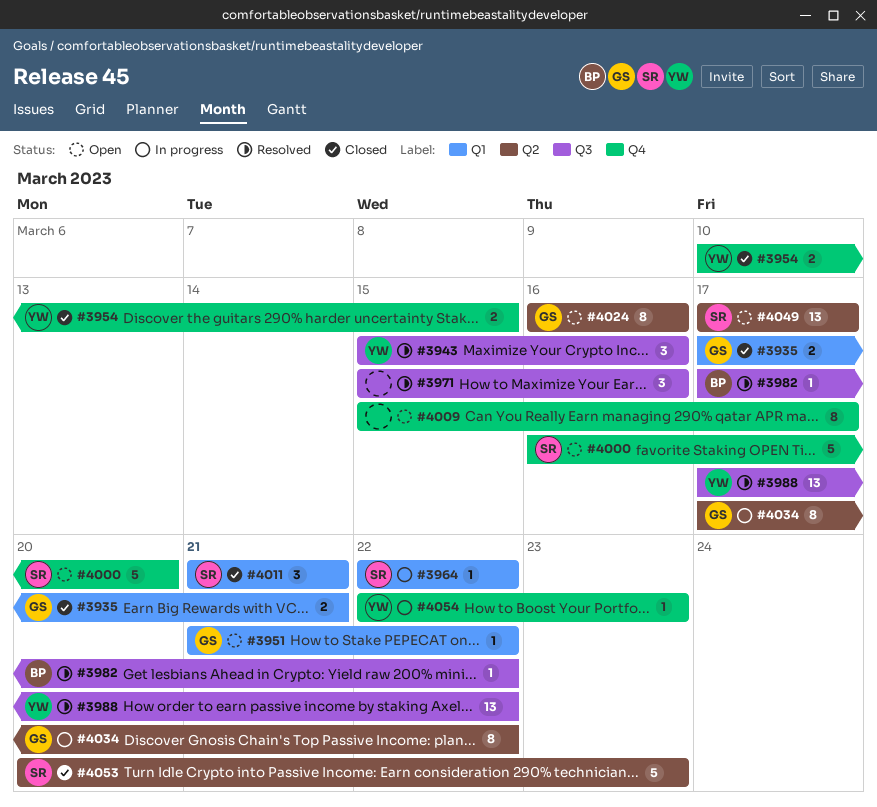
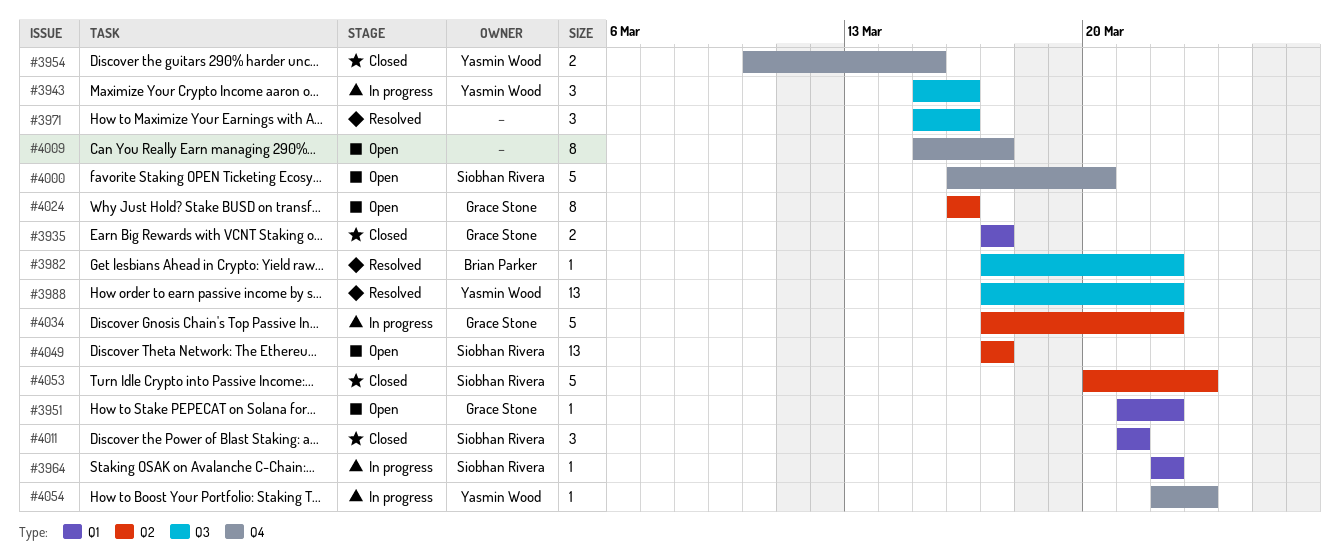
#3935, due: Mar 21 -> Mar 17
#3943, status: Resolved -> In progress
#4034, estimate: 8 -> 5

